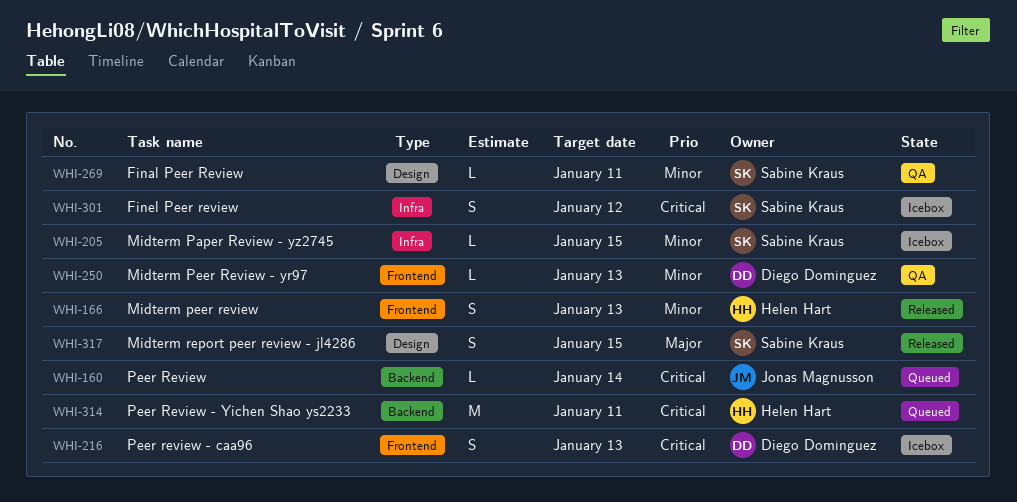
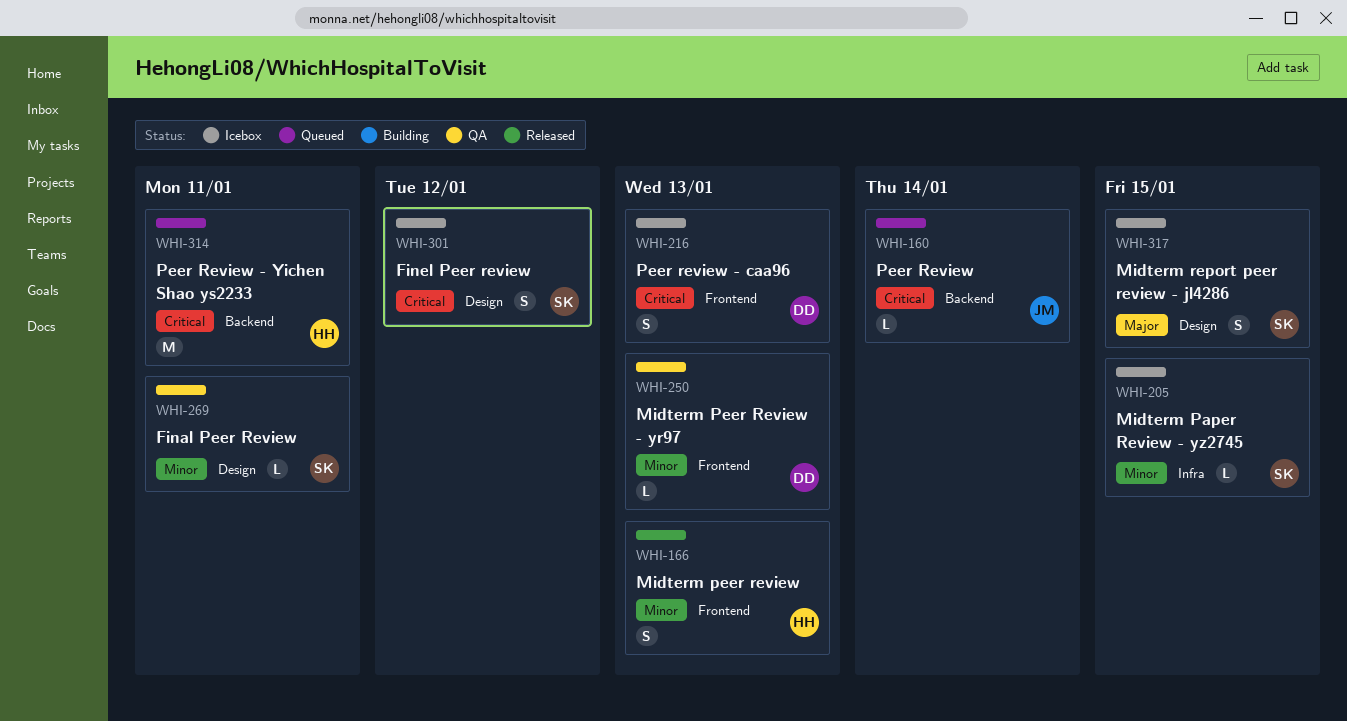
WHI-301, label: Infra -> Design
WHI-317, status: Released -> Icebox

